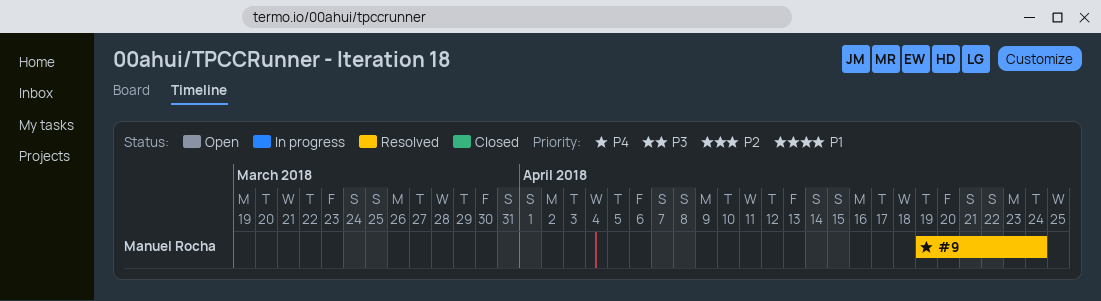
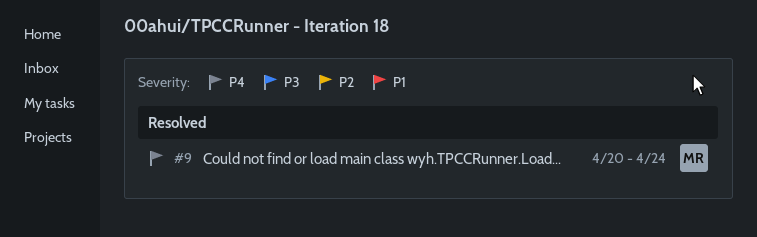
#9, start: Apr 19 -> Apr 20

